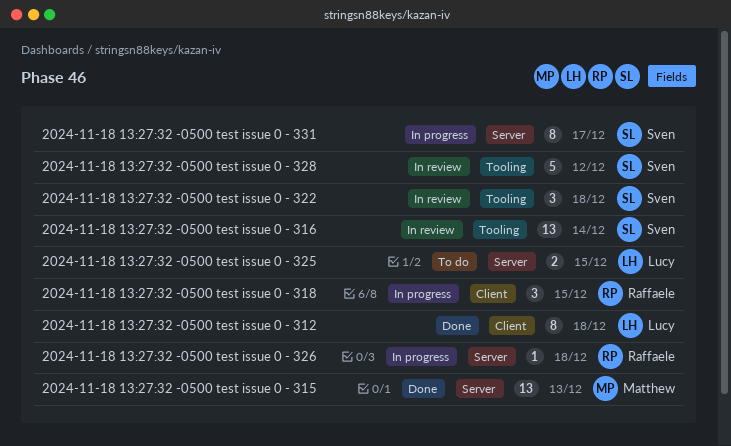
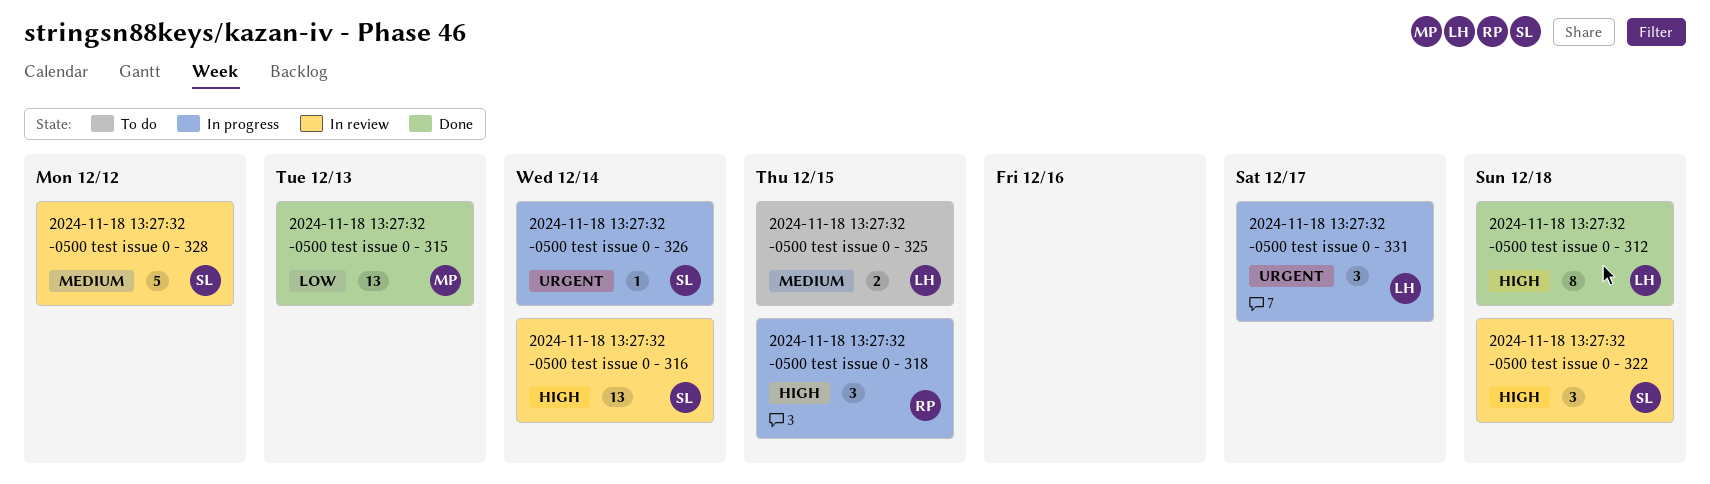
2024-11-18 13:27:32 -0500 test issue 0 - 326, owner: Raffaele -> Sven
2024-11-18 13:27:32 -0500 test issue 0 - 326, due: Dec 18 -> Dec 14
2024-11-18 13:27:32 -0500 test issue 0 - 331, owner: Sven -> Lucy
2024-11-18 13:27:32 -0500 test issue 0 - 331, estimate: 8 -> 3

